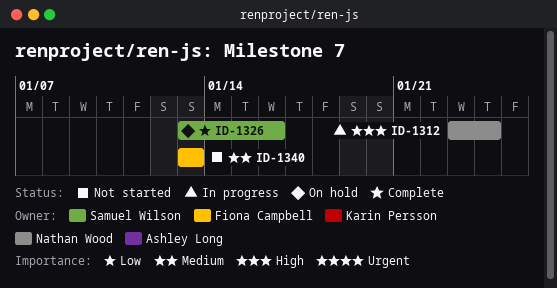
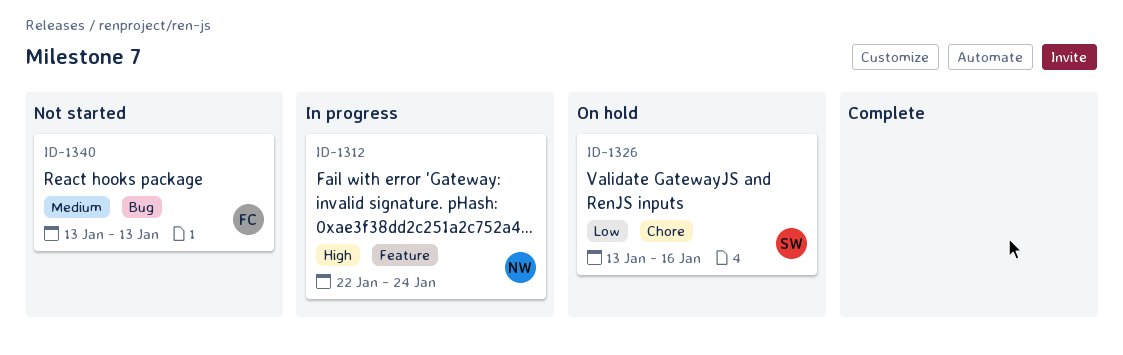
ID-1312, start: Jan 23 -> Jan 22

